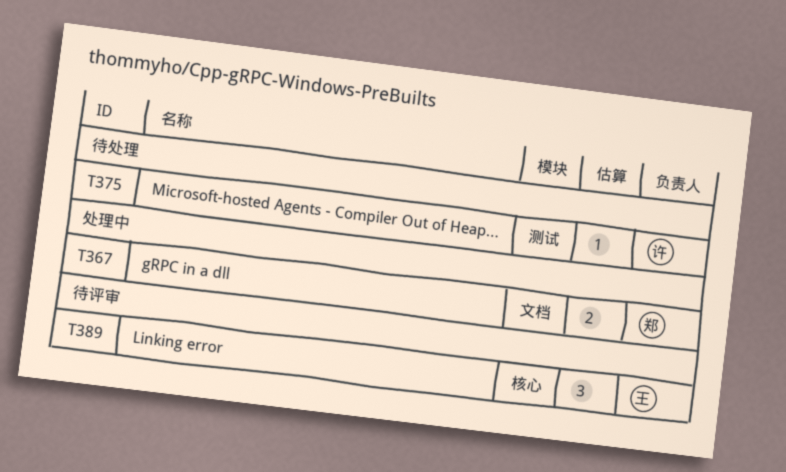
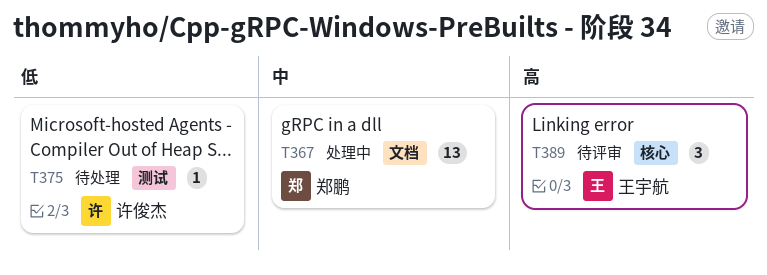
T367, estimate: 2 -> 13

